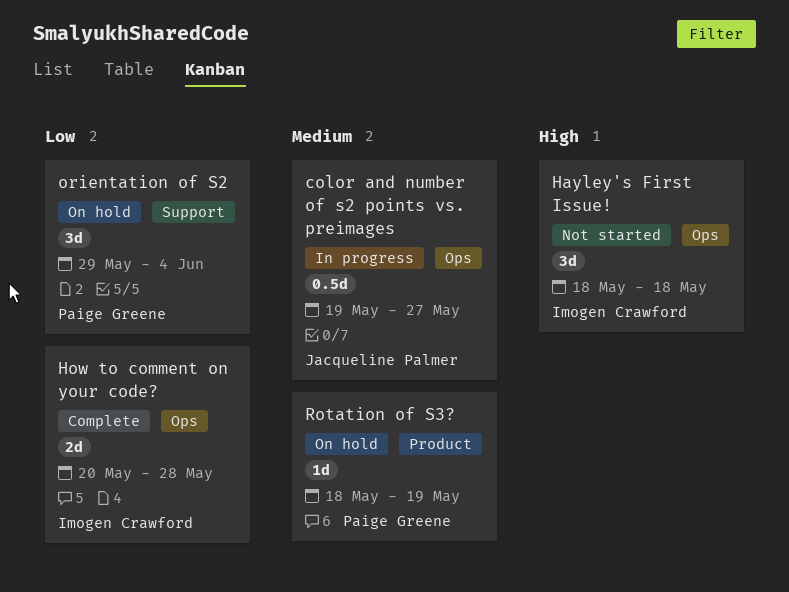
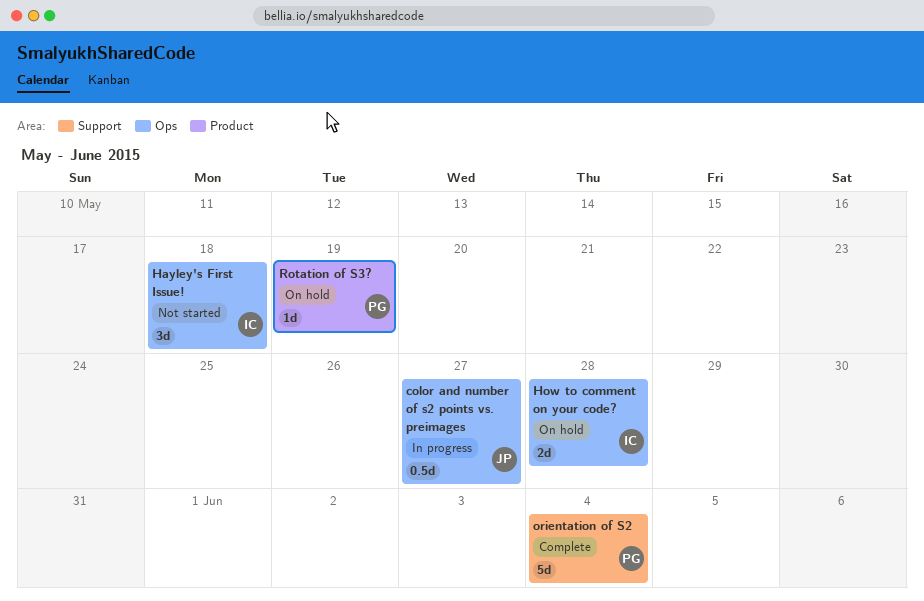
How to comment on your code?, status: Complete -> On hold
orientation of S2, status: On hold -> Complete
orientation of S2, estimate: 3d -> 5d

